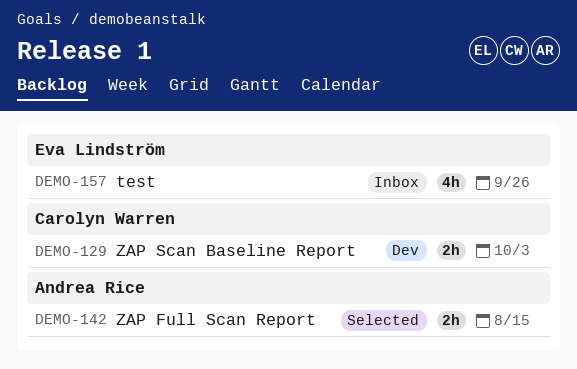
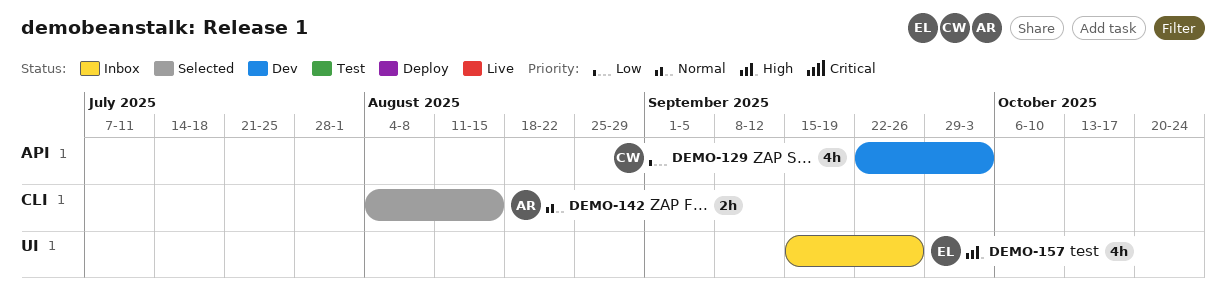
DEMO-129, estimate: 2h -> 4h

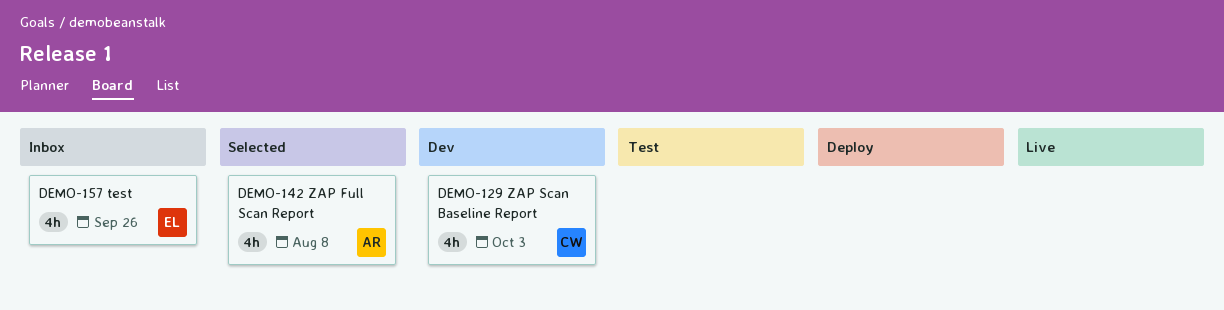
DEMO-142, estimate: 2h -> 4h
DEMO-142, due: Aug 15 -> Aug 8

